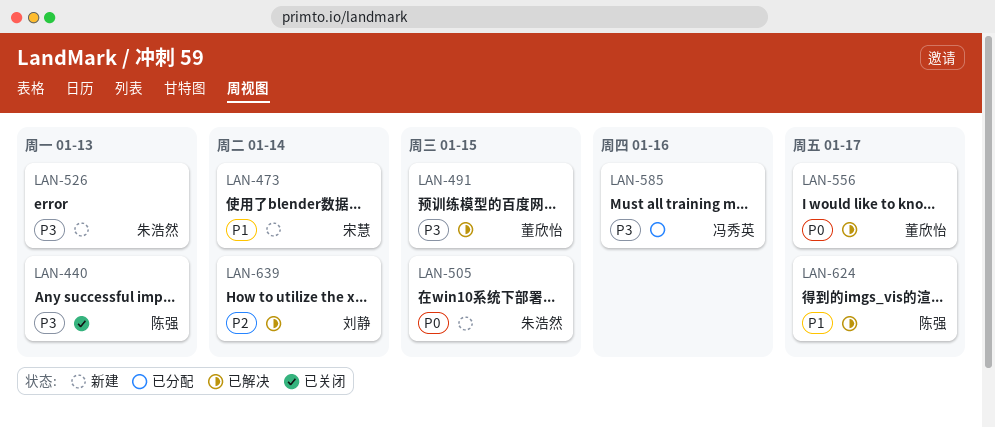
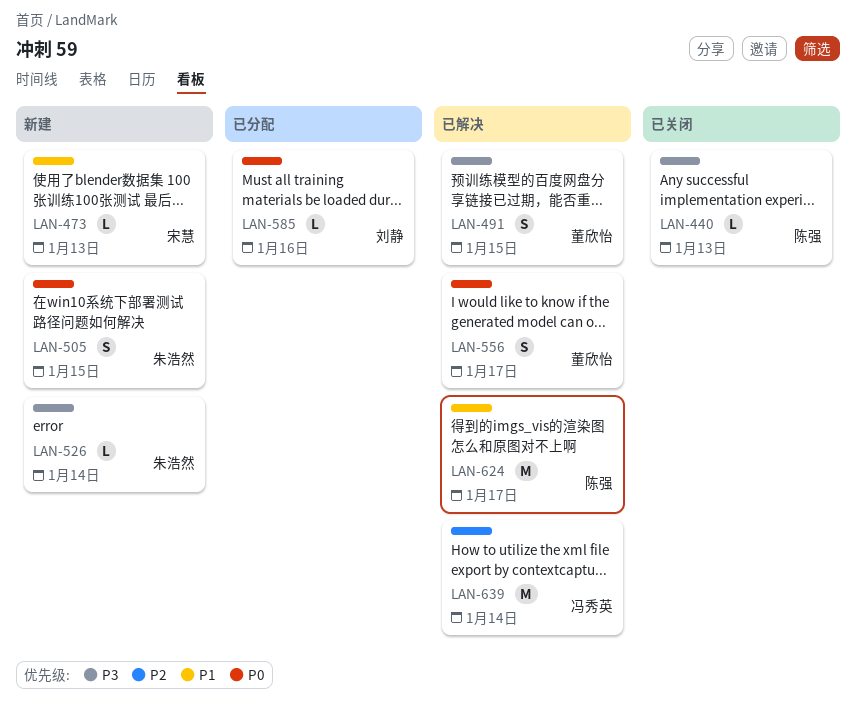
LAN-473, due: Jan 14 -> Jan 13
LAN-526, due: Jan 13 -> Jan 14
LAN-585, owner: 冯秀英 -> 刘静
LAN-585, priority: P3 -> P0
LAN-639, owner: 刘静 -> 冯秀英

